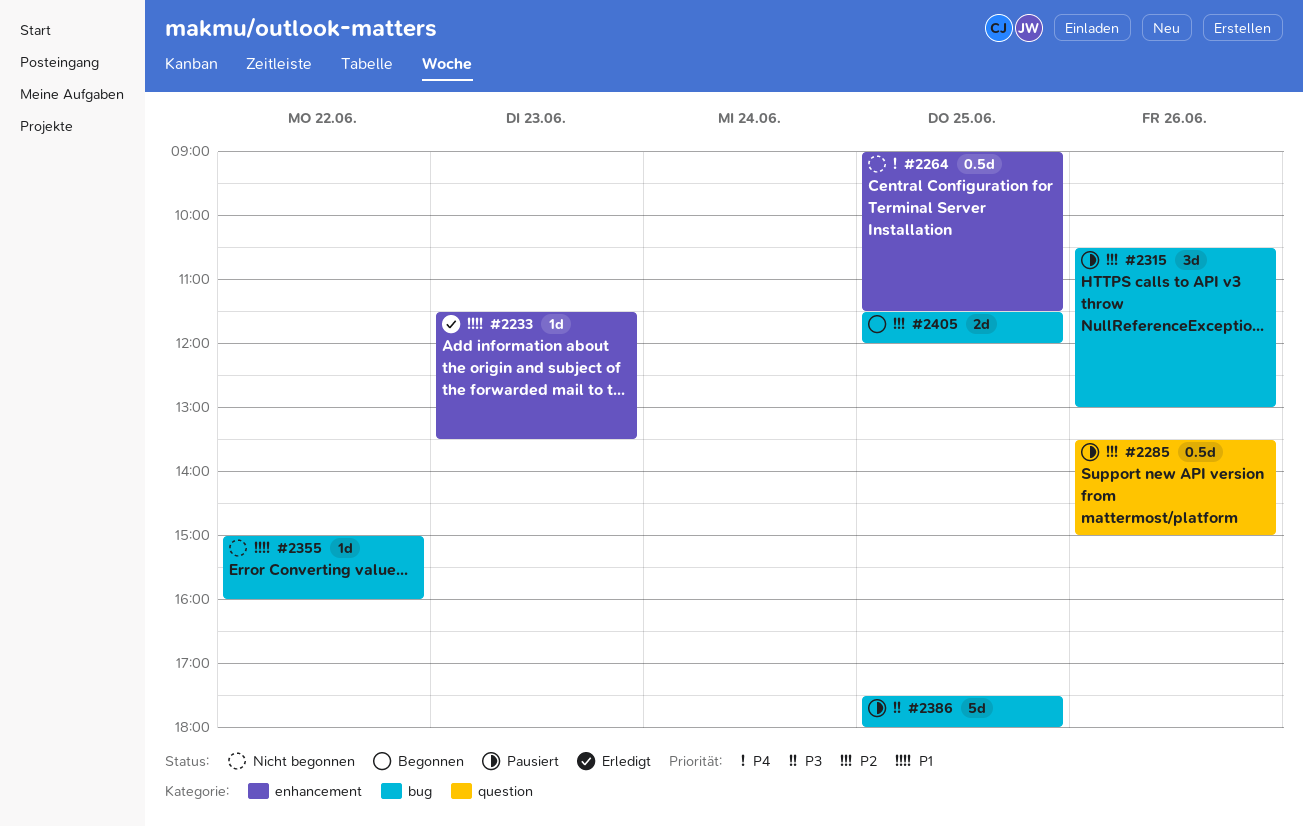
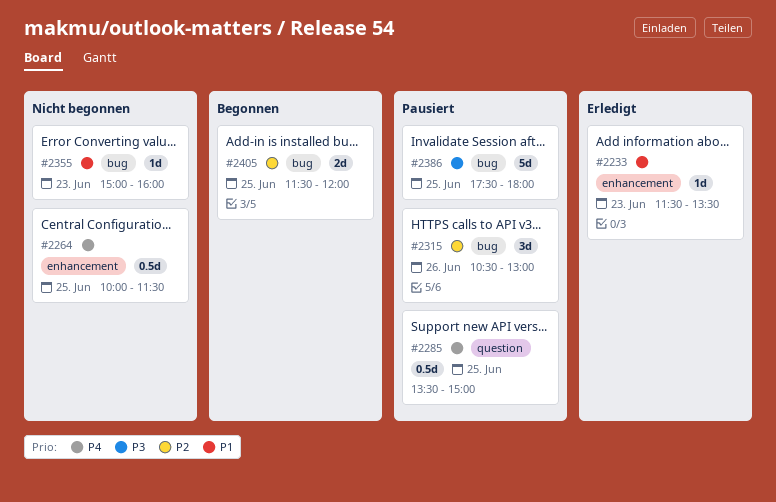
#2264, begins: 09:00 -> 10:00
#2285, priority: P2 -> P4
#2285, day: Jun 26 -> Jun 25
#2355, day: Jun 22 -> Jun 23

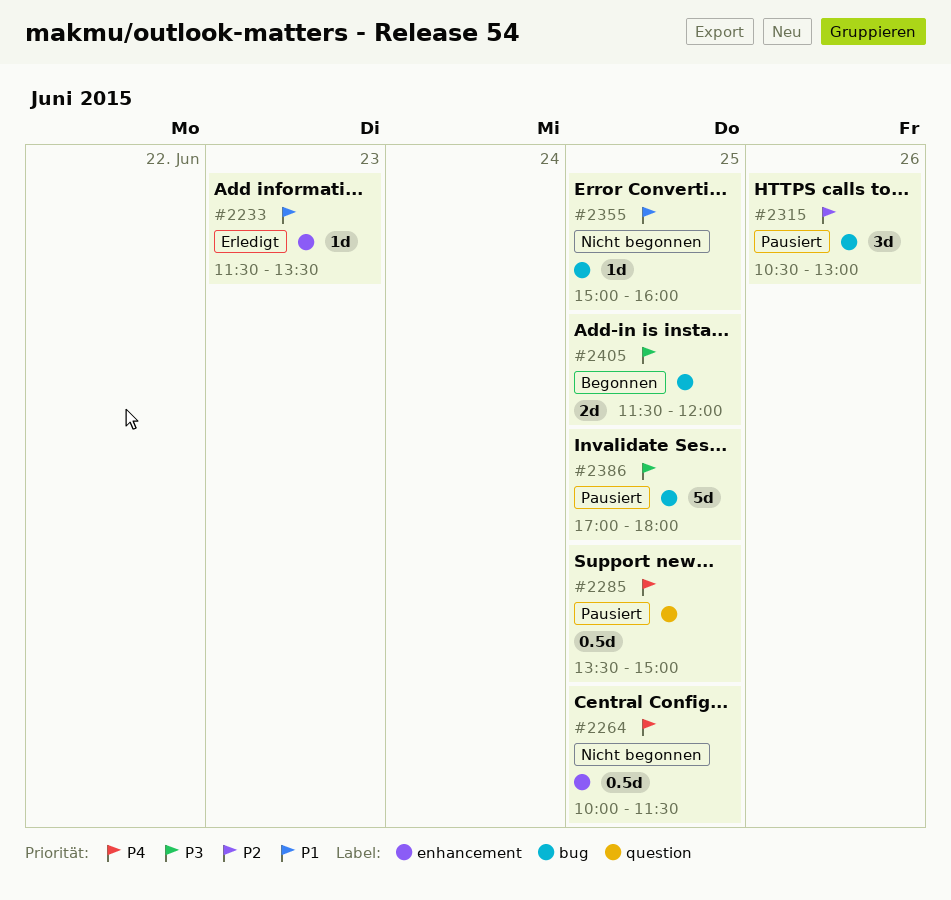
#2355, day: Jun 23 -> Jun 25
#2386, begins: 17:30 -> 17:00
#2405, priority: P2 -> P3

